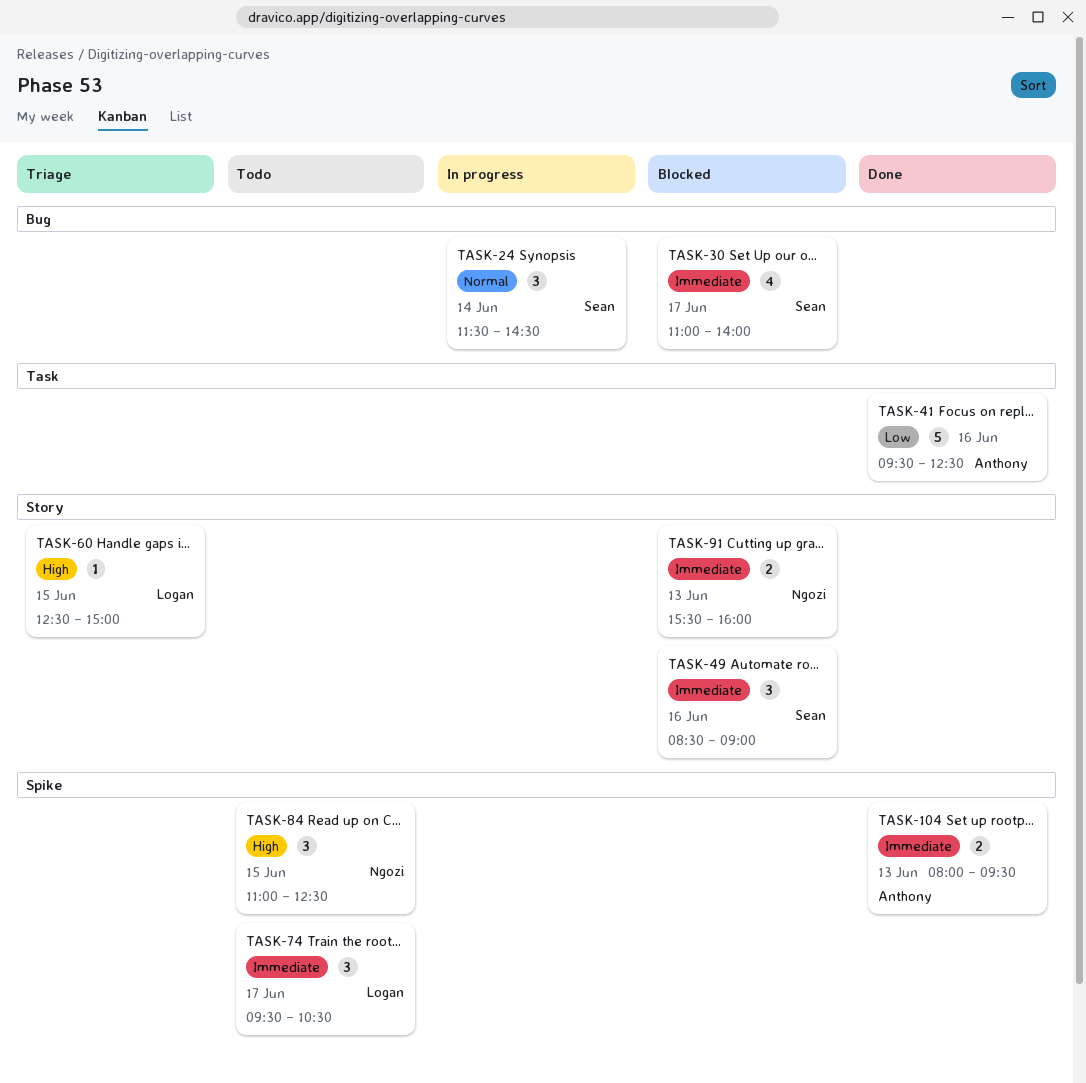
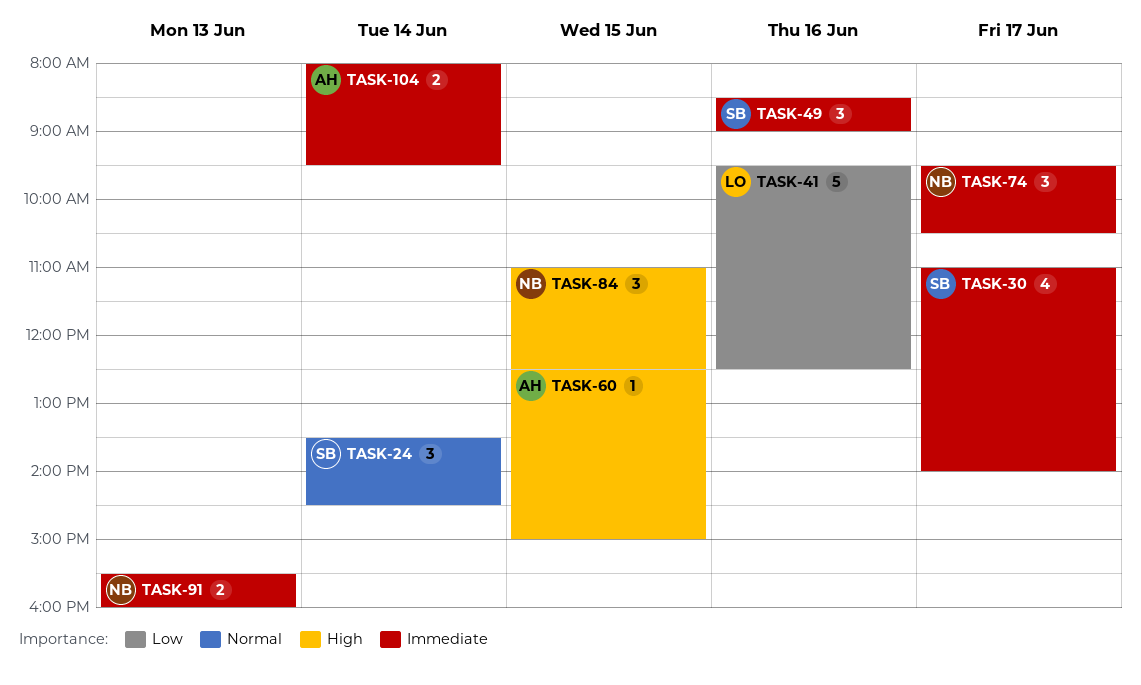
TASK-24, begins: 11:30 -> 13:30
TASK-41, owner: Anthony -> Logan
TASK-60, owner: Logan -> Anthony
TASK-74, owner: Logan -> Ngozi
TASK-104, day: Jun 13 -> Jun 14

